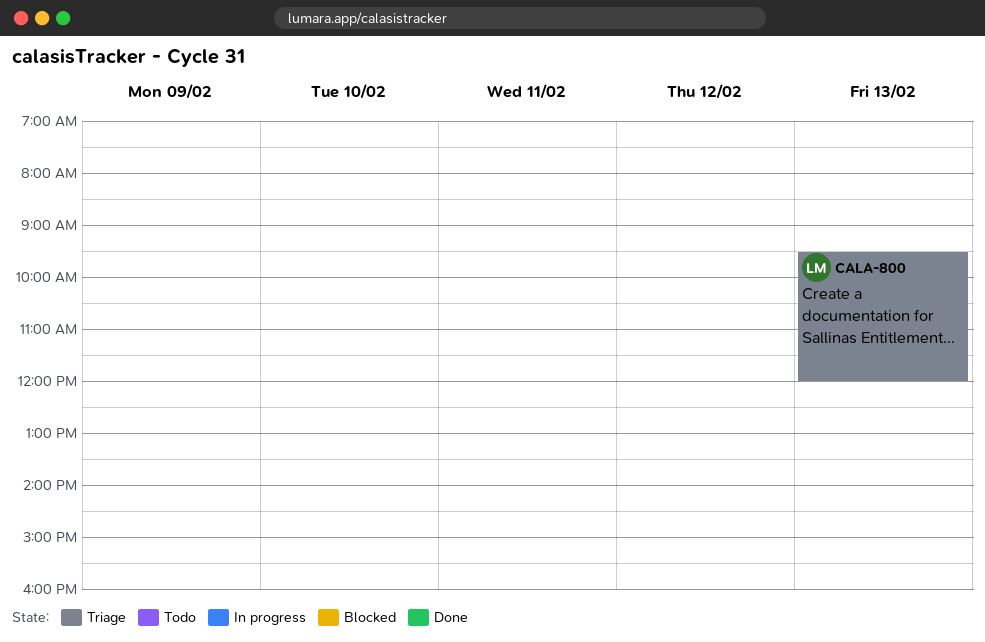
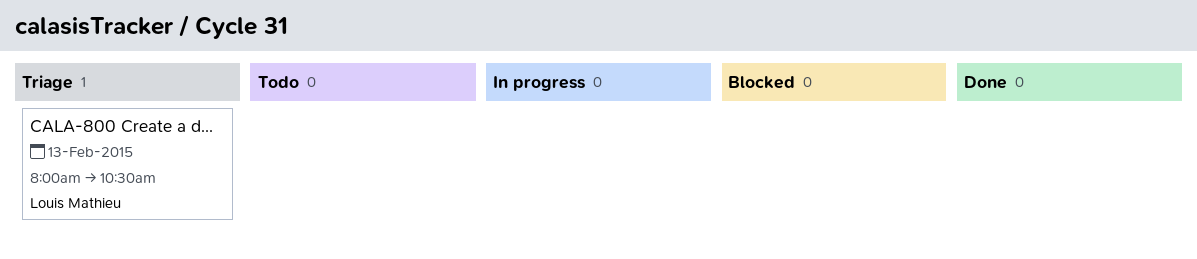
CALA-800, begins: 09:30 -> 08:00
CALA-800, ends: 12:00 -> 10:30

